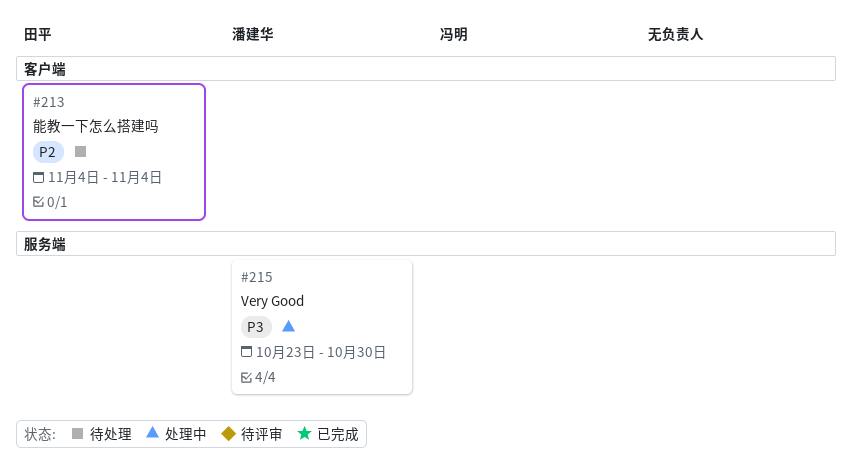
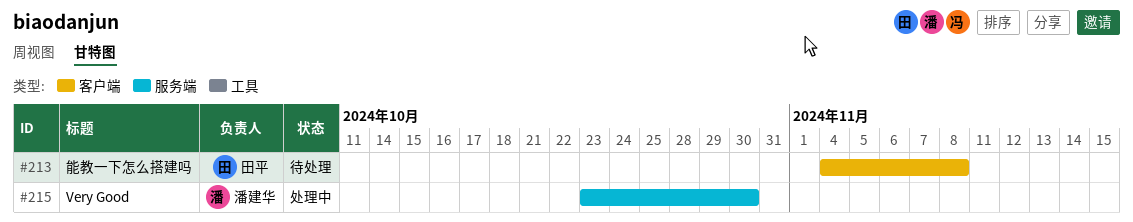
#213, due: Nov 4 -> Nov 8

